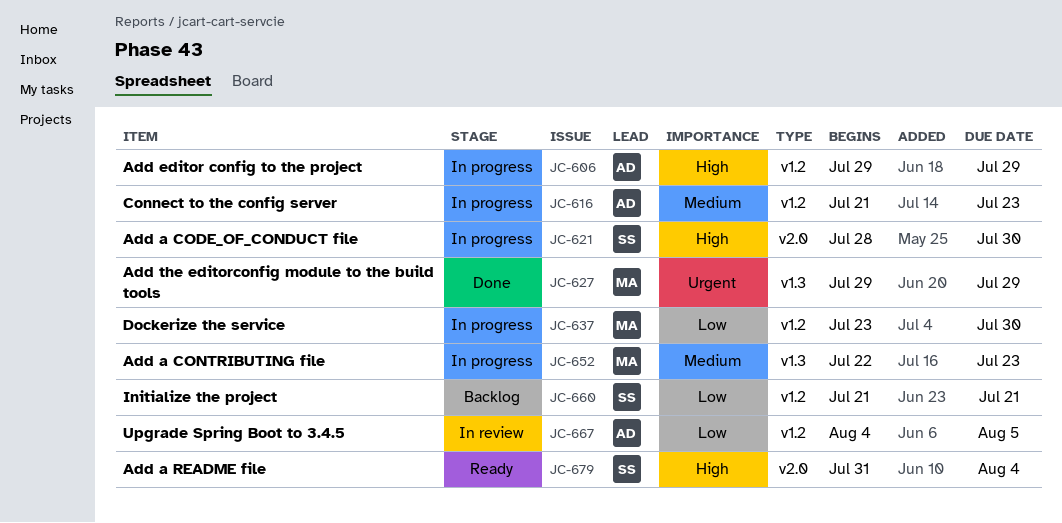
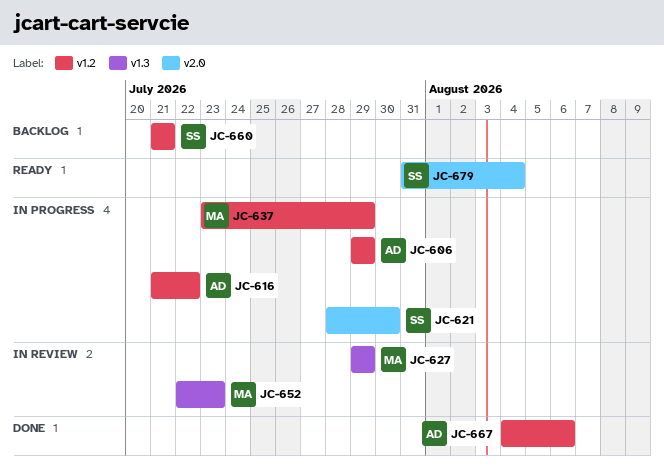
JC-616, due: Jul 23 -> Jul 22
JC-627, status: Done -> In review
JC-637, due: Jul 30 -> Jul 29
JC-652, status: In progress -> In review
JC-667, status: In review -> Done
JC-667, due: Aug 5 -> Aug 6

